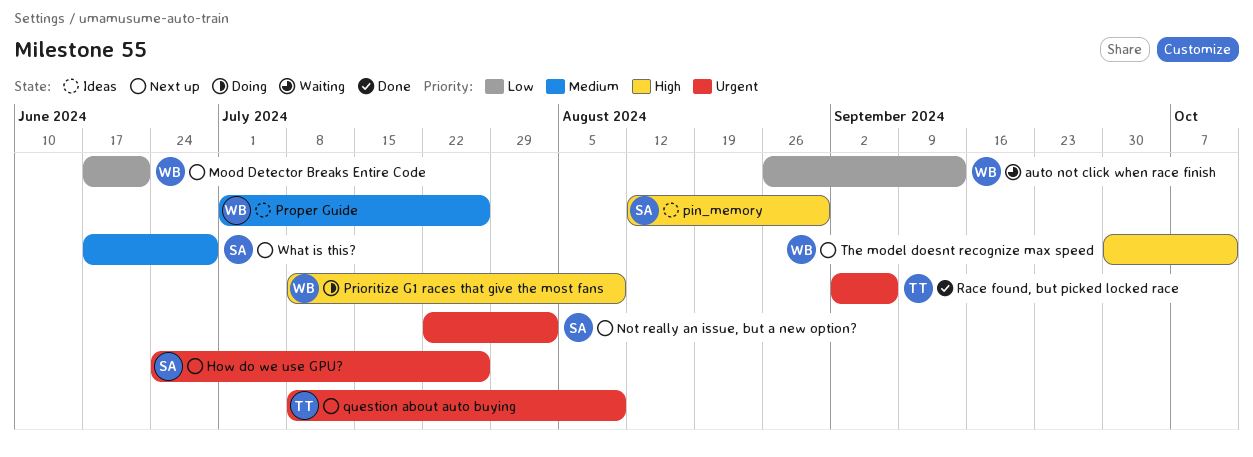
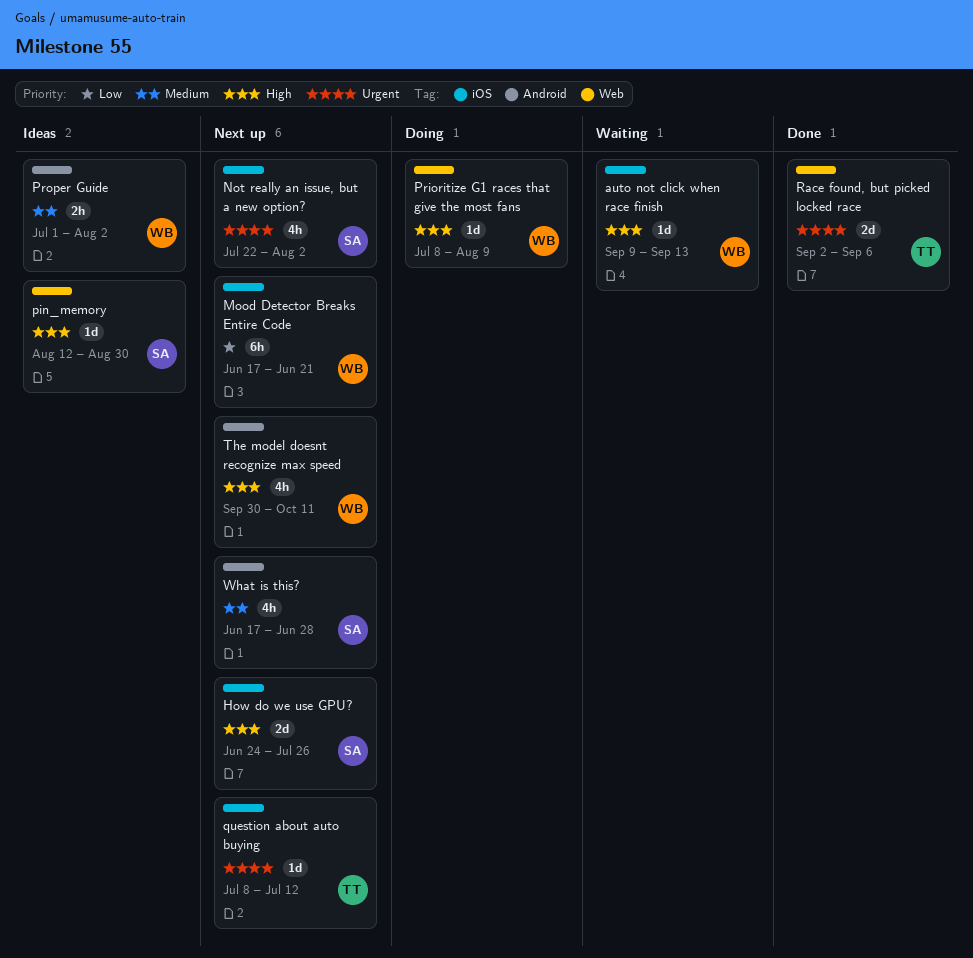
auto not click when race finish, priority: Low -> High
auto not click when race finish, start: Aug 26 -> Sep 9
How do we use GPU?, priority: Urgent -> High
Proper Guide, due: Jul 26 -> Aug 2
question about auto buying, due: Aug 9 -> Jul 12

